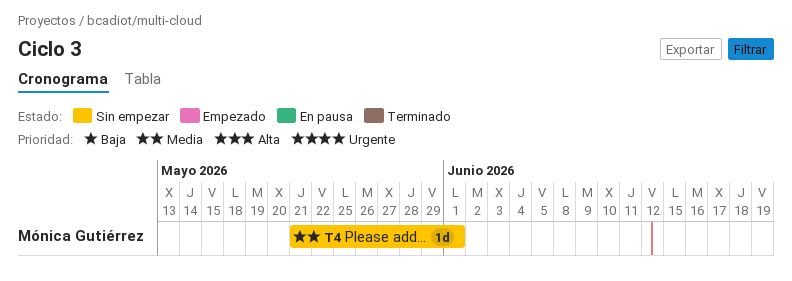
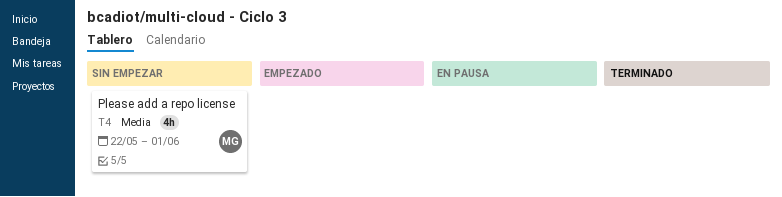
T4, estimate: 1d -> 4h
T4, start: May 21 -> May 22

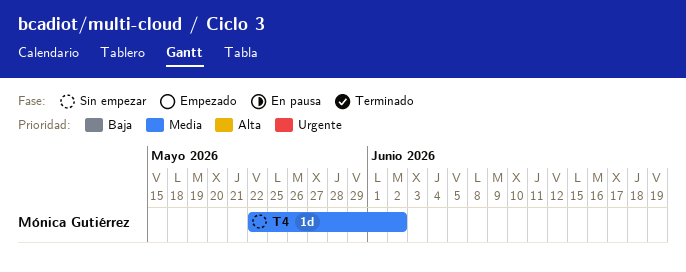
T4, estimate: 4h -> 1d
T4, due: Jun 1 -> Jun 2

